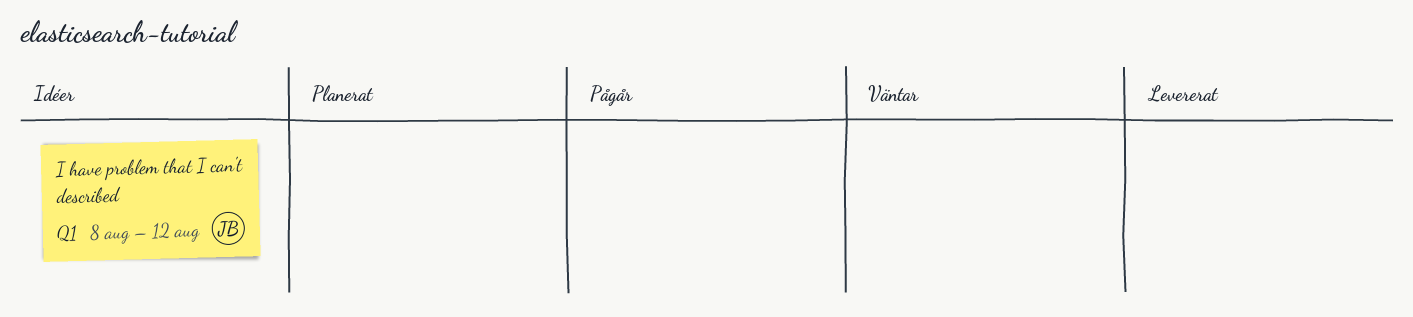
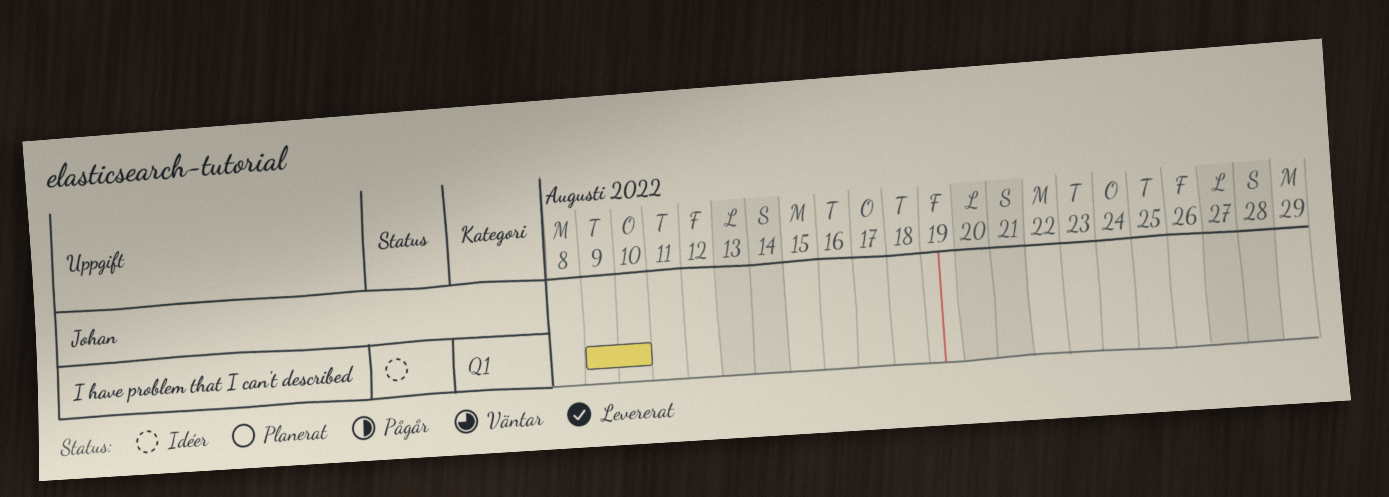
I have problem that I can't described, start: Aug 8 -> Aug 9
I have problem that I can't described, due: Aug 12 -> Aug 10

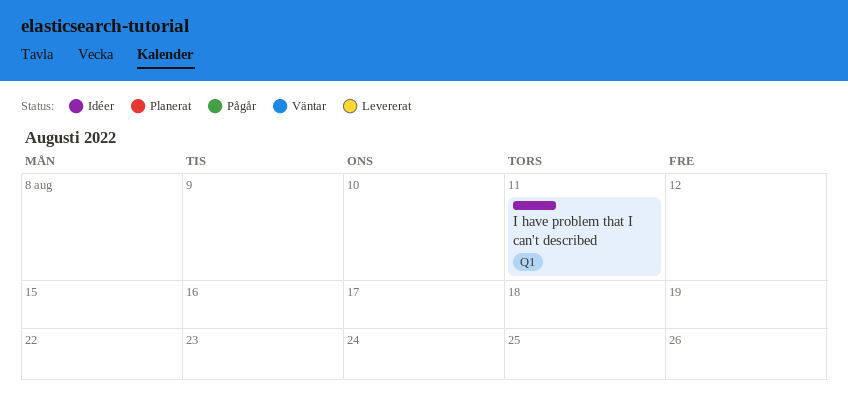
I have problem that I can't described, due: Aug 10 -> Aug 11

